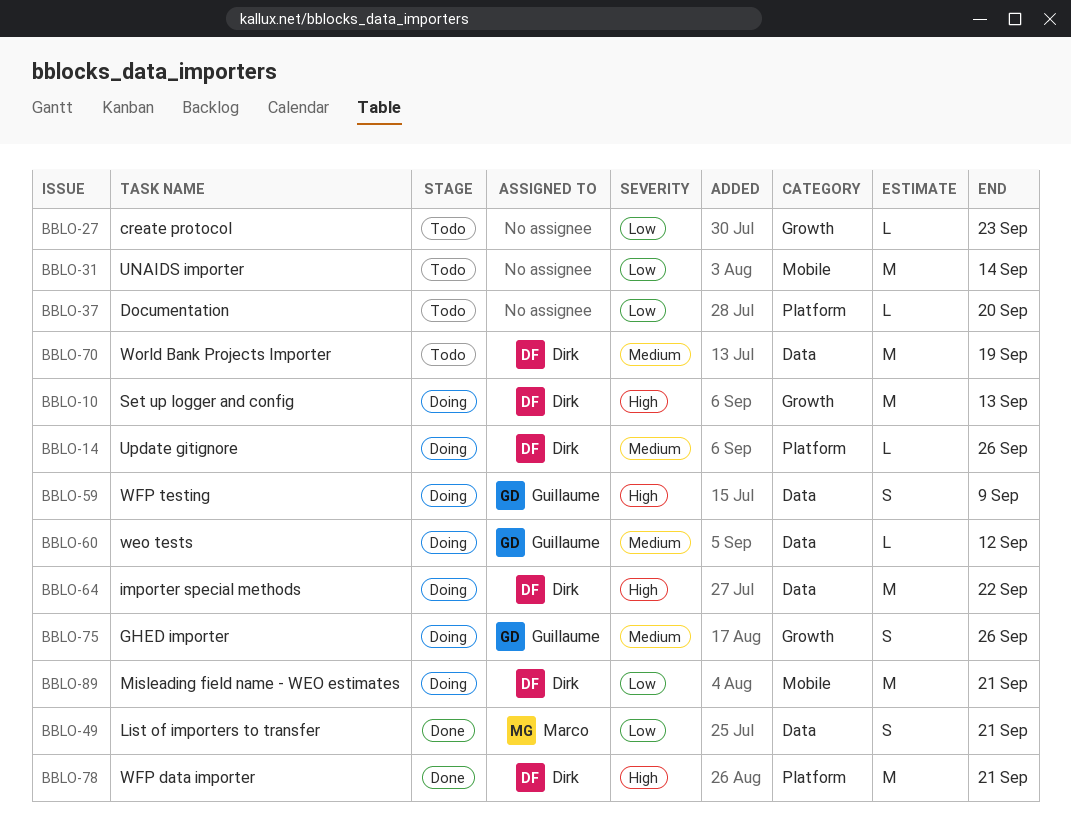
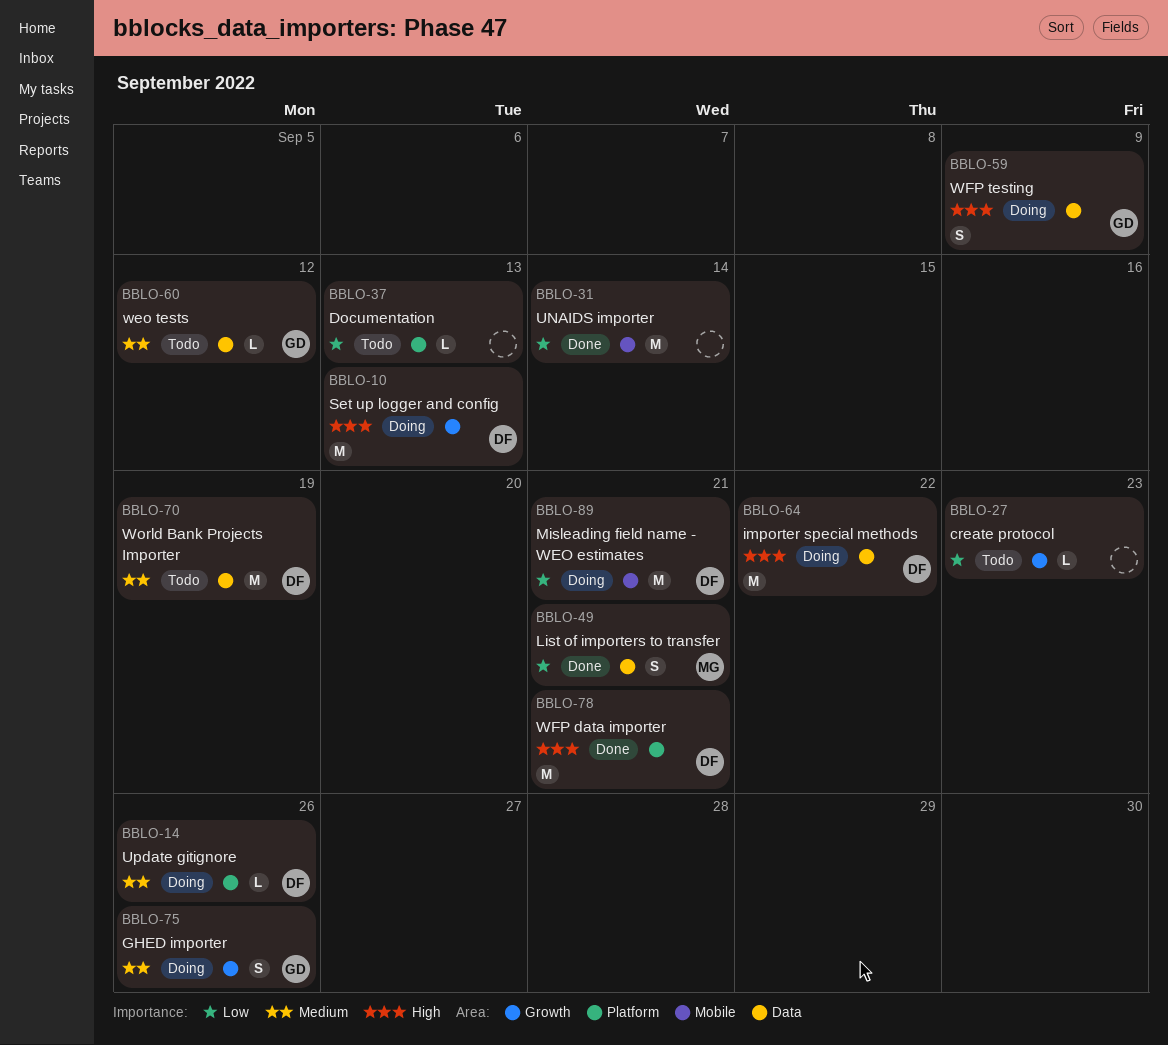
BBLO-31, status: Todo -> Done
BBLO-37, due: Sep 20 -> Sep 13
BBLO-60, status: Doing -> Todo

